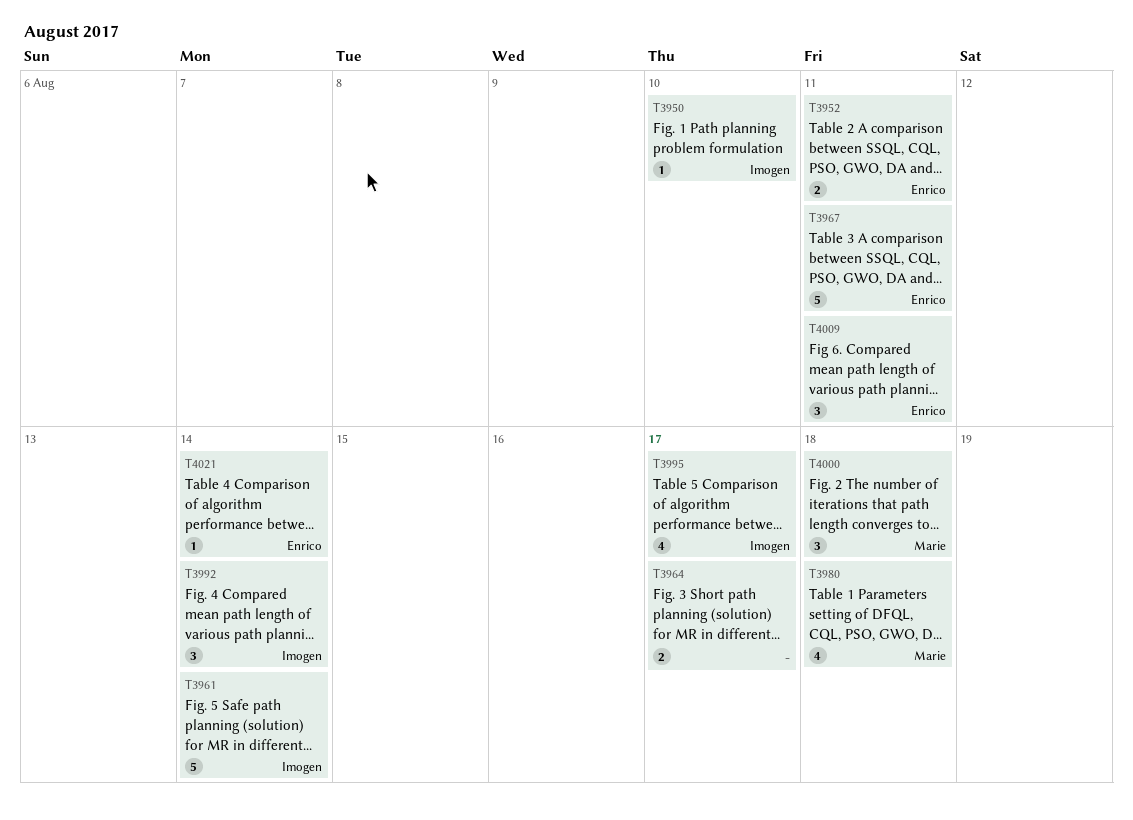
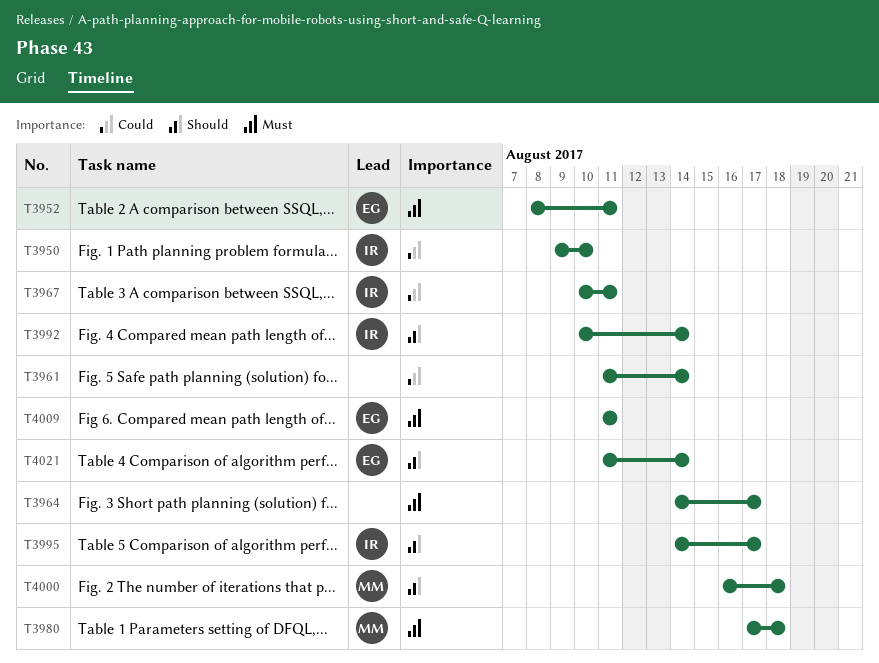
T3961, owner: Imogen -> none
T3967, owner: Enrico -> Imogen

